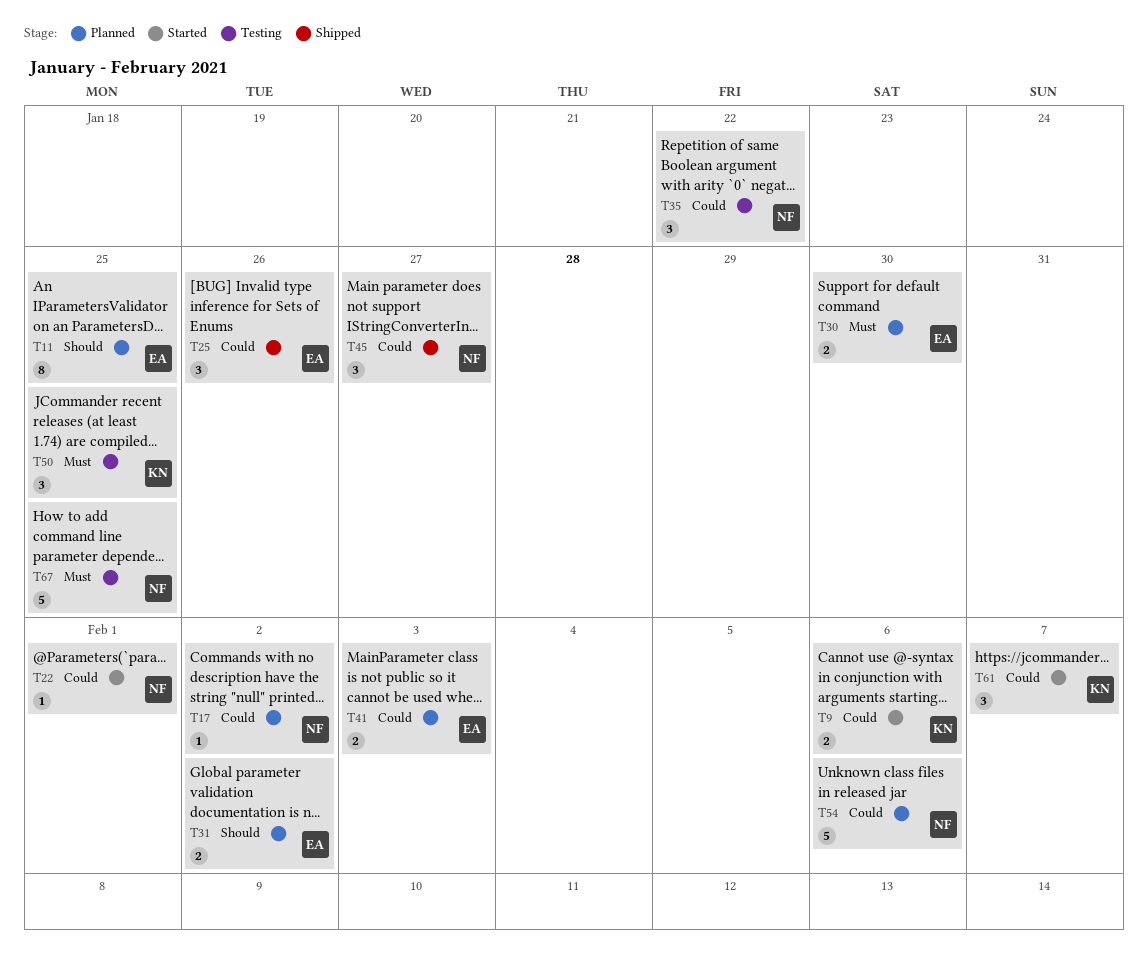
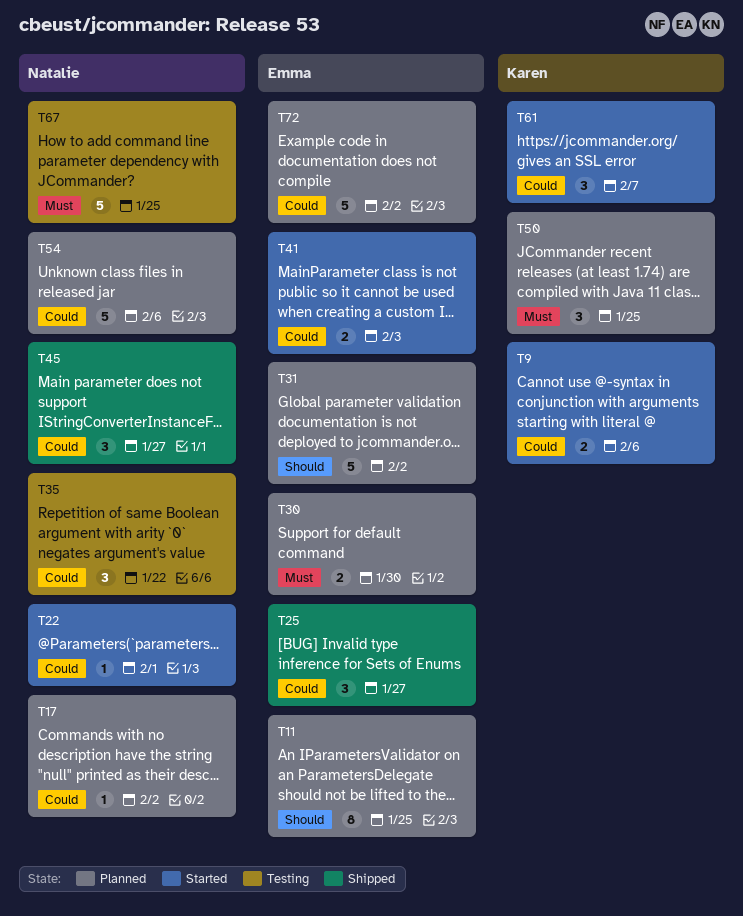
T25, due: Jan 26 -> Jan 27
T31, estimate: 2 -> 5
T41, status: Planned -> Started
T50, status: Testing -> Planned
T72: none -> present

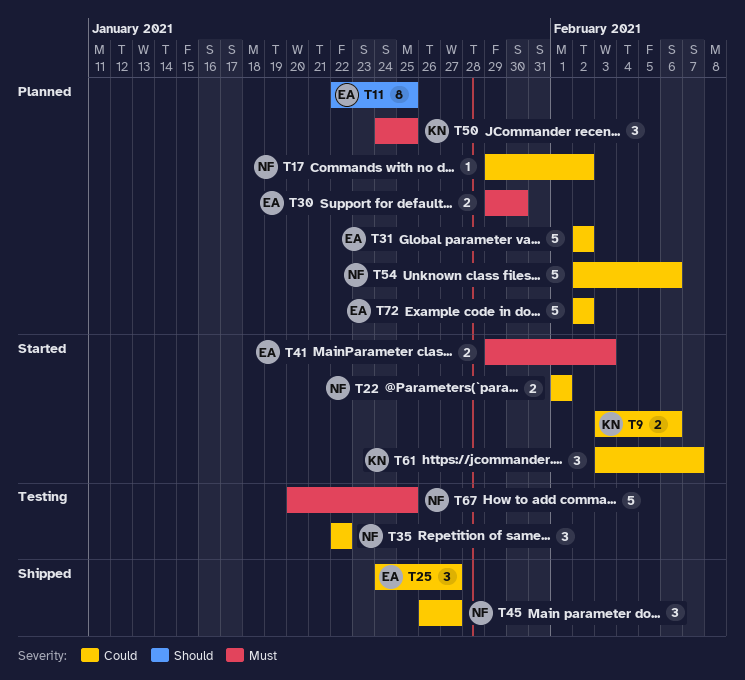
T22, estimate: 1 -> 2
T31, priority: Should -> Could
T41, priority: Could -> Must

